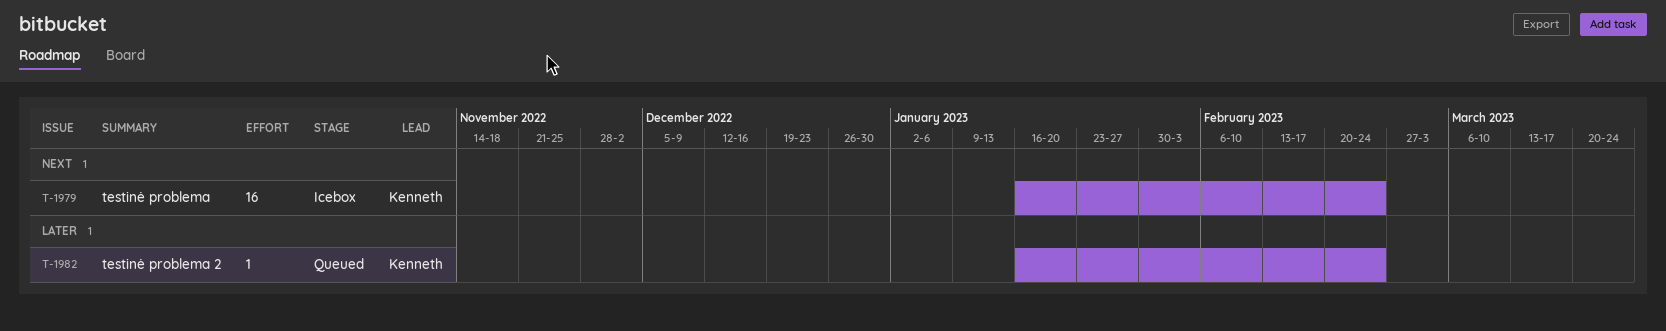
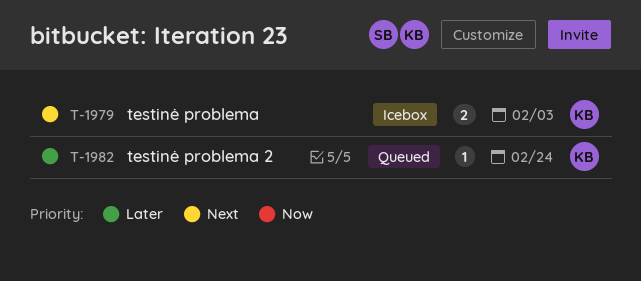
T-1979, estimate: 16 -> 2
T-1979, due: Feb 24 -> Feb 3

